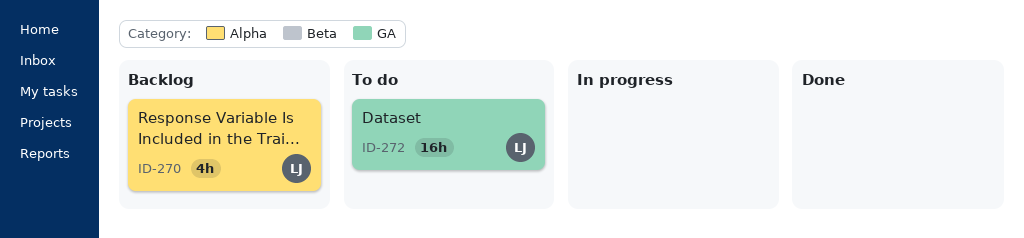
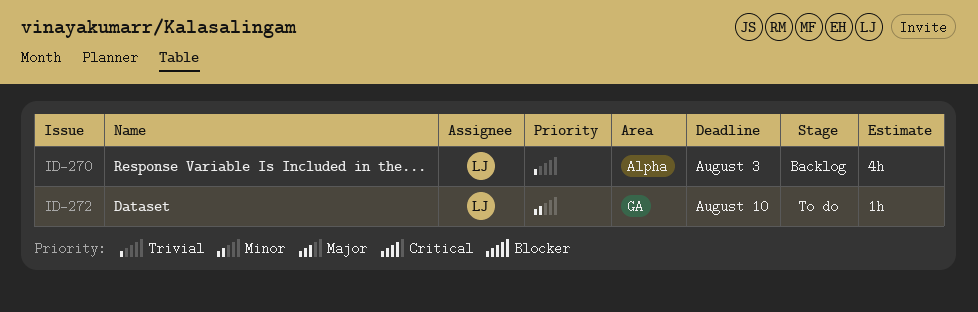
ID-272, estimate: 16h -> 1h

